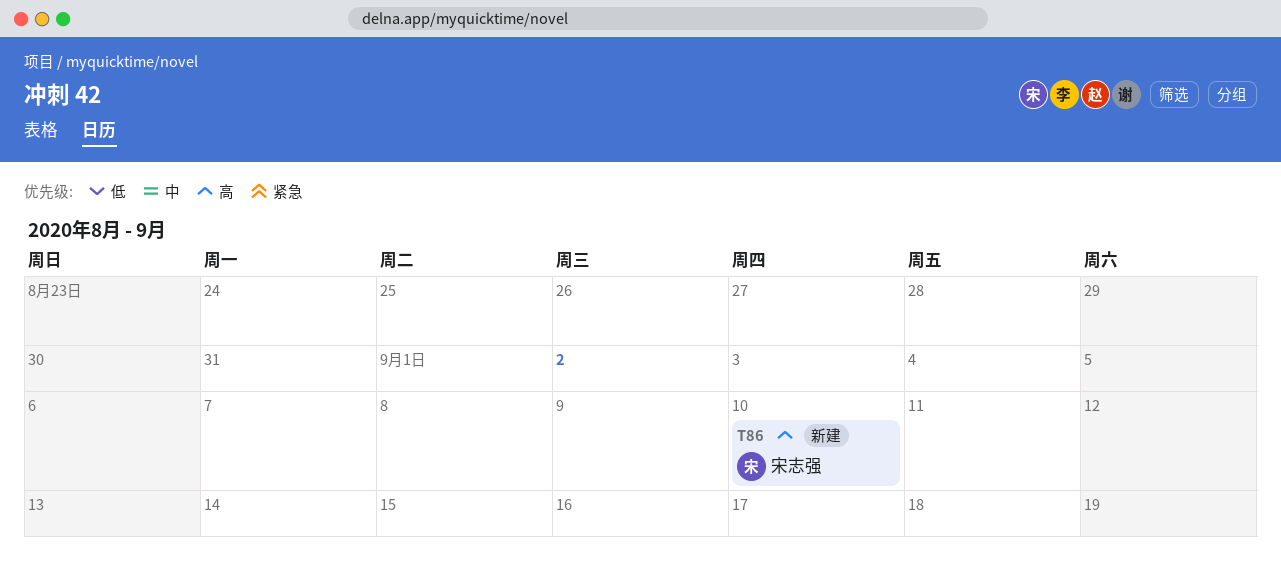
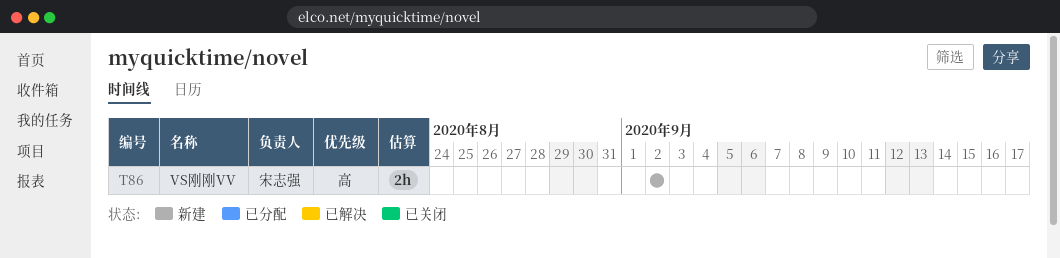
T86, due: Sep 10 -> Sep 2

